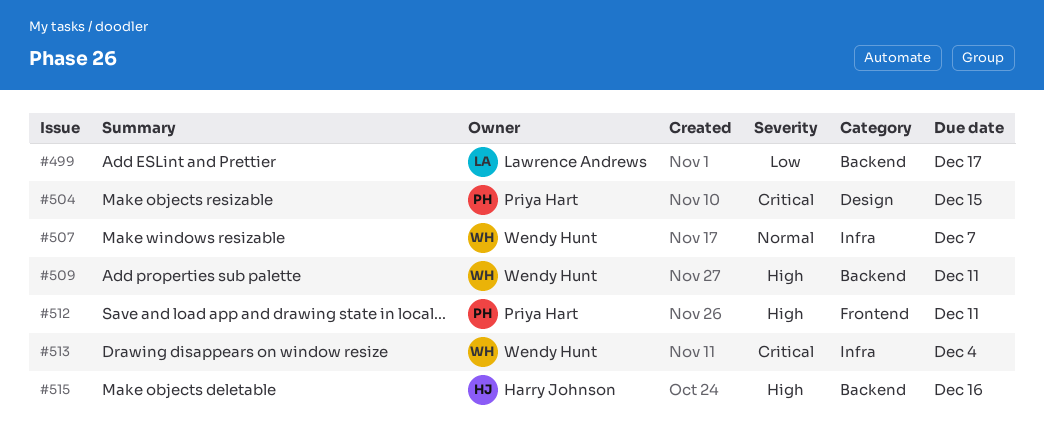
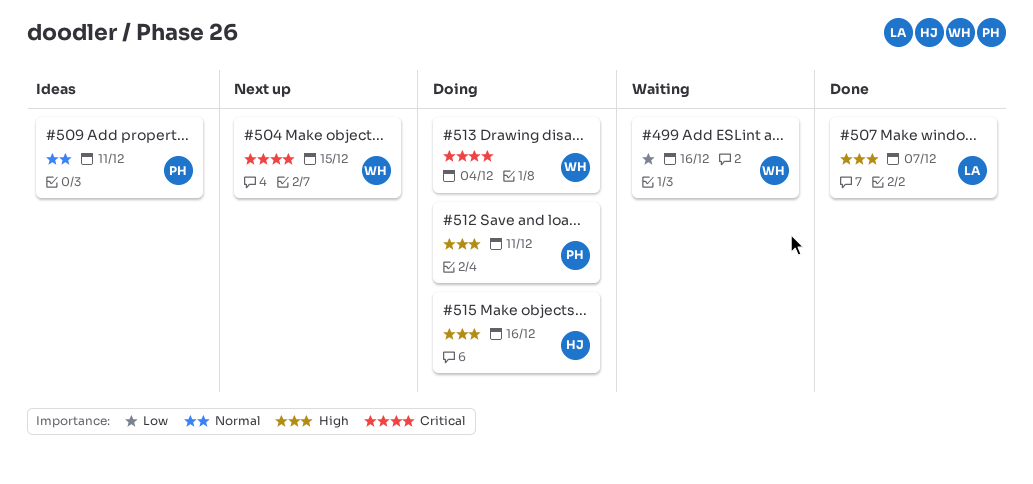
#499, owner: Lawrence Andrews -> Wendy Hunt
#499, due: Dec 17 -> Dec 16
#504, owner: Priya Hart -> Wendy Hunt
#507, owner: Wendy Hunt -> Lawrence Andrews
#507, priority: Normal -> High
#509, owner: Wendy Hunt -> Priya Hart
#509, priority: High -> Normal

